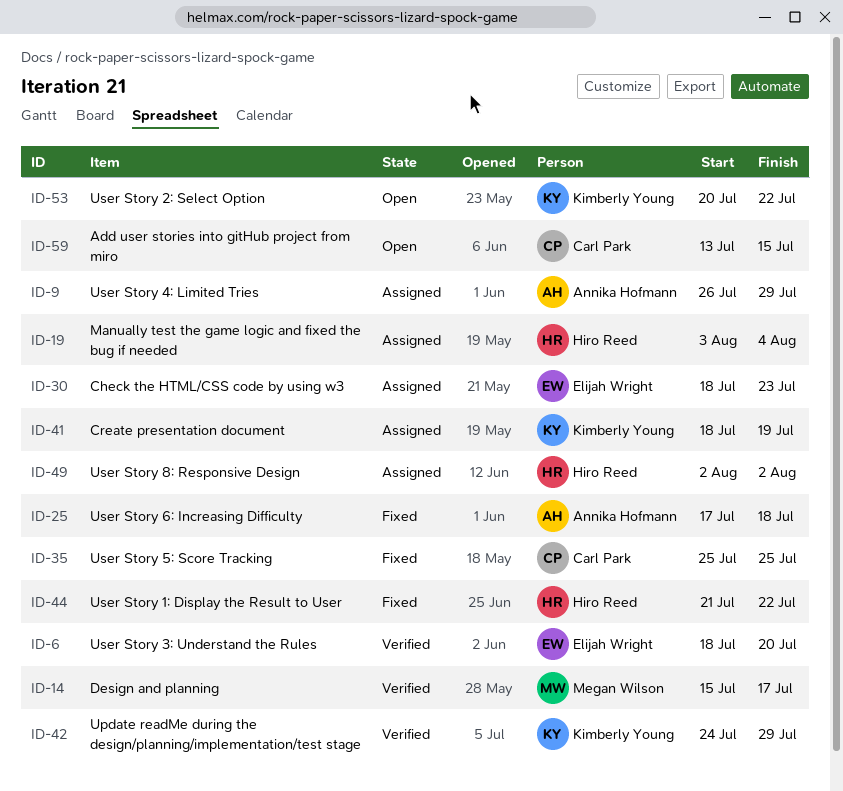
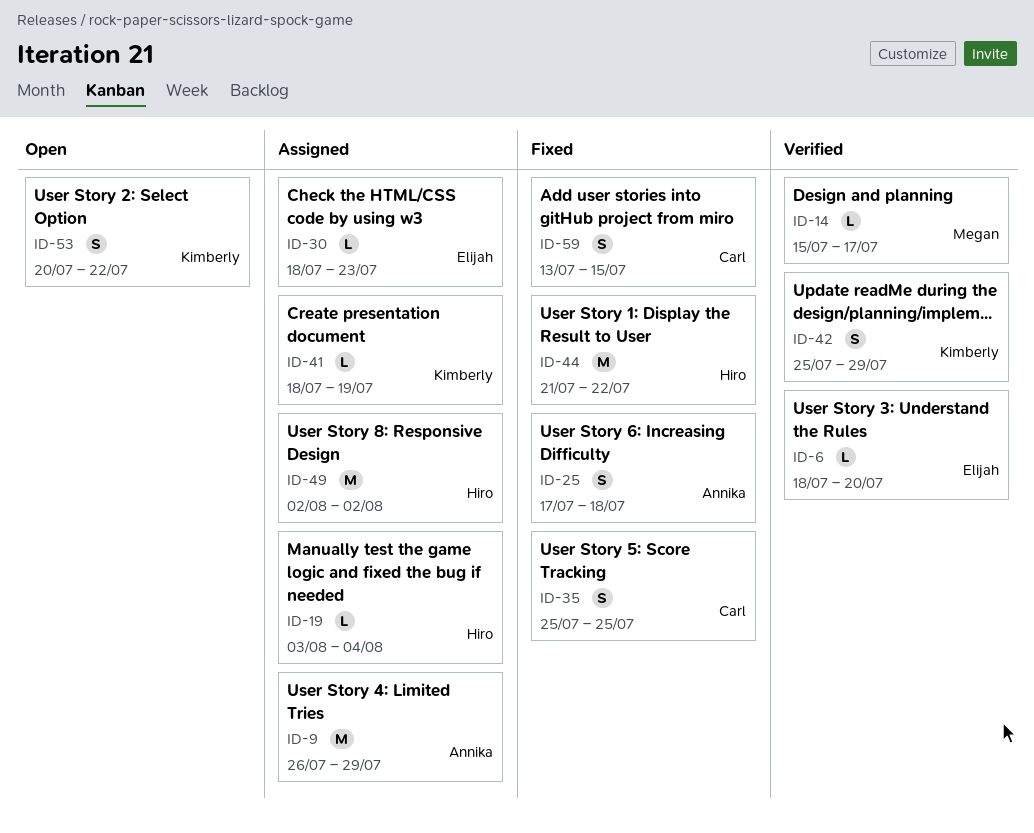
ID-42, start: Jul 24 -> Jul 25
ID-59, status: Open -> Fixed

